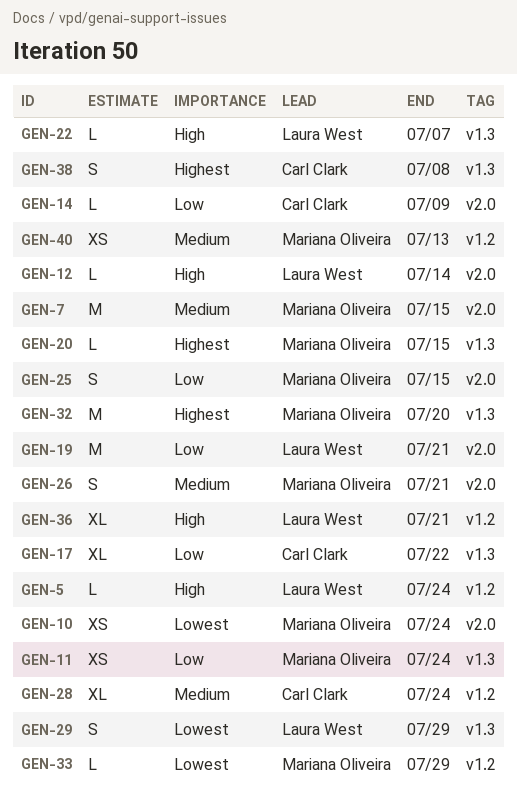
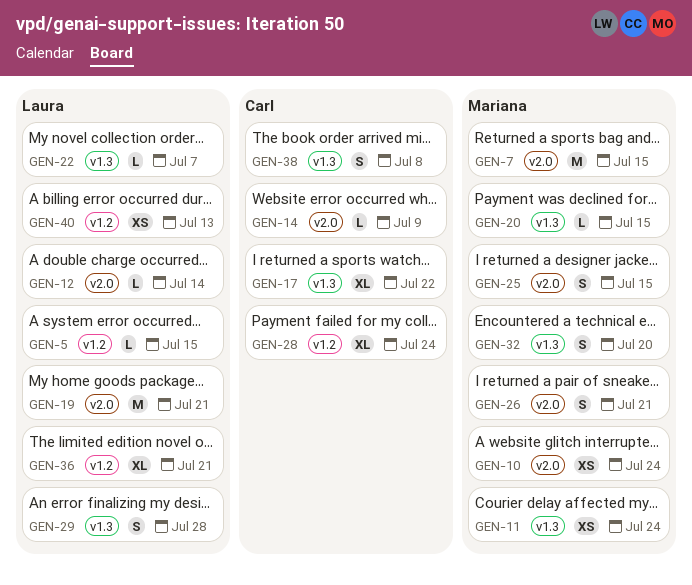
GEN-5, due: Jul 24 -> Jul 15
GEN-29, due: Jul 29 -> Jul 28
GEN-32, estimate: M -> S
GEN-33: present -> none
GEN-40, owner: Mariana Oliveira -> Laura West

